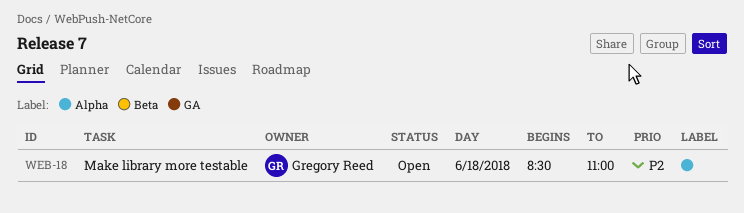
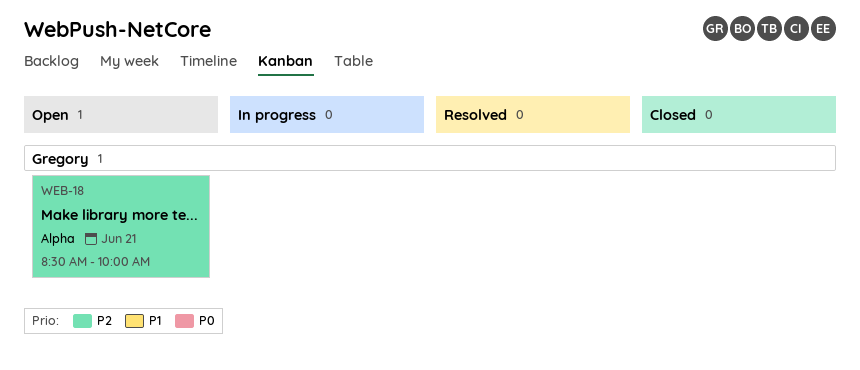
WEB-18, day: Jun 18 -> Jun 21
WEB-18, ends: 11:00 -> 10:00

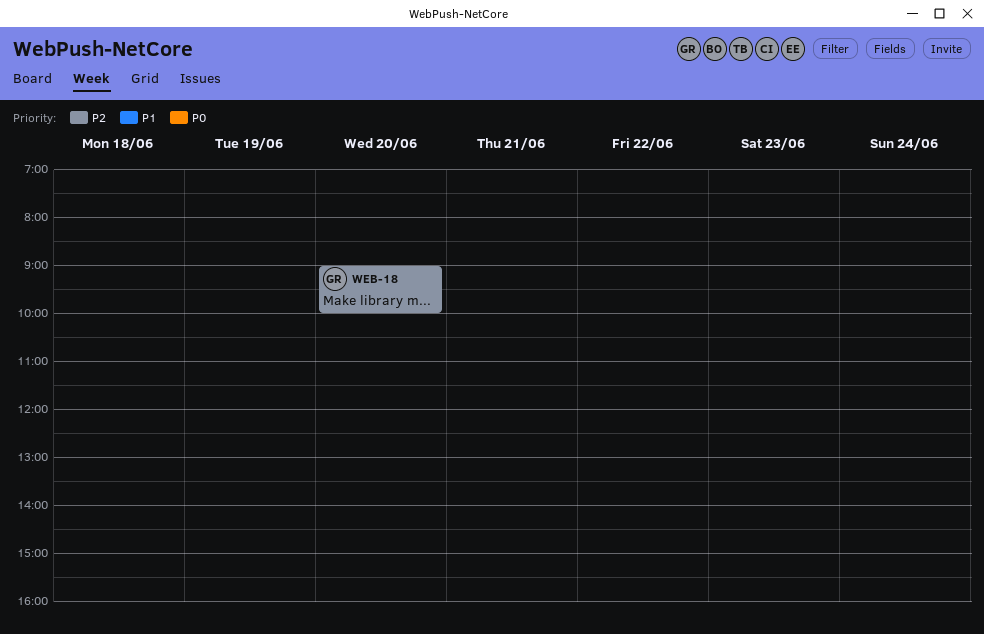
WEB-18, day: Jun 21 -> Jun 20
WEB-18, begins: 08:30 -> 09:00

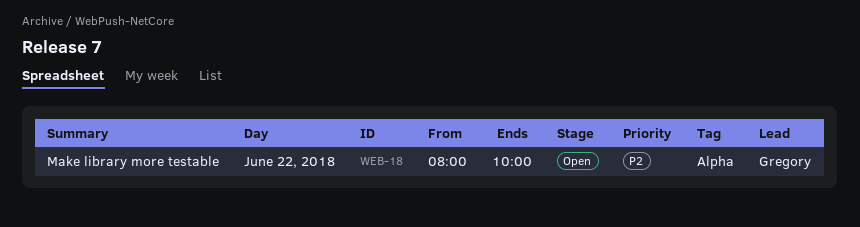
WEB-18, day: Jun 20 -> Jun 22
WEB-18, begins: 09:00 -> 08:00

